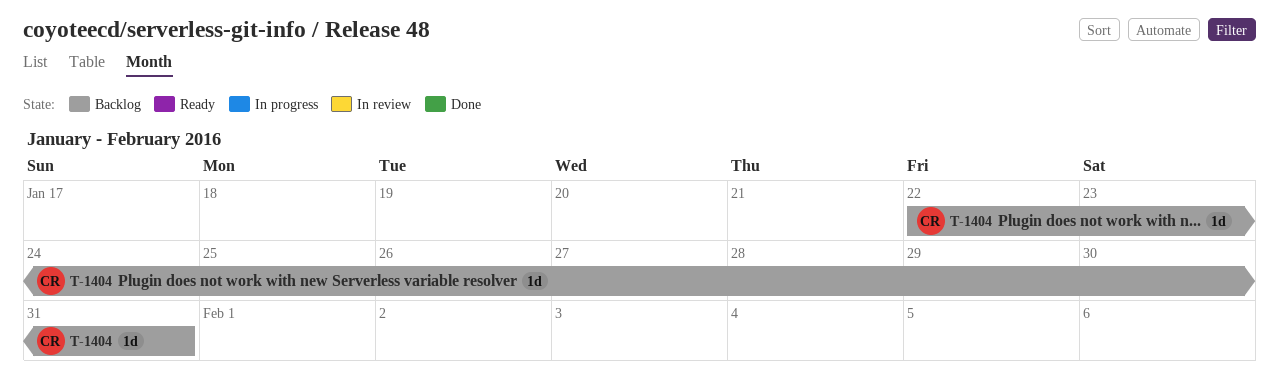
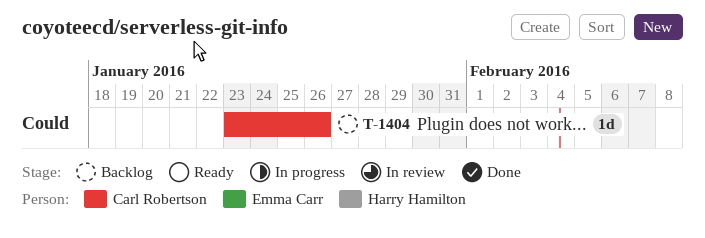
T-1404, start: Jan 22 -> Jan 23
T-1404, due: Jan 31 -> Jan 26

